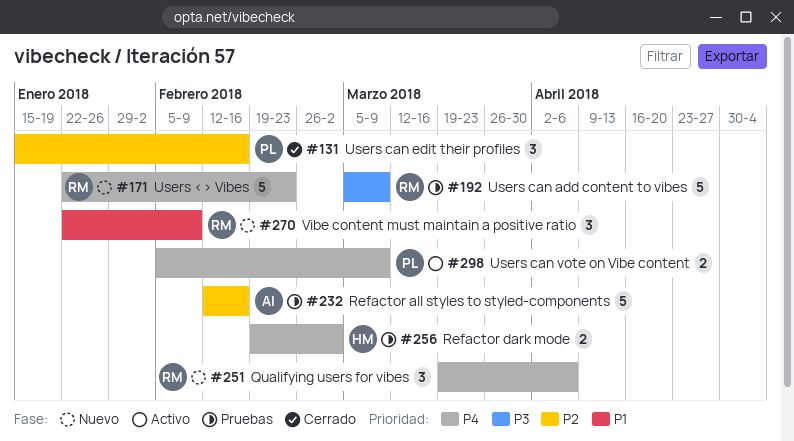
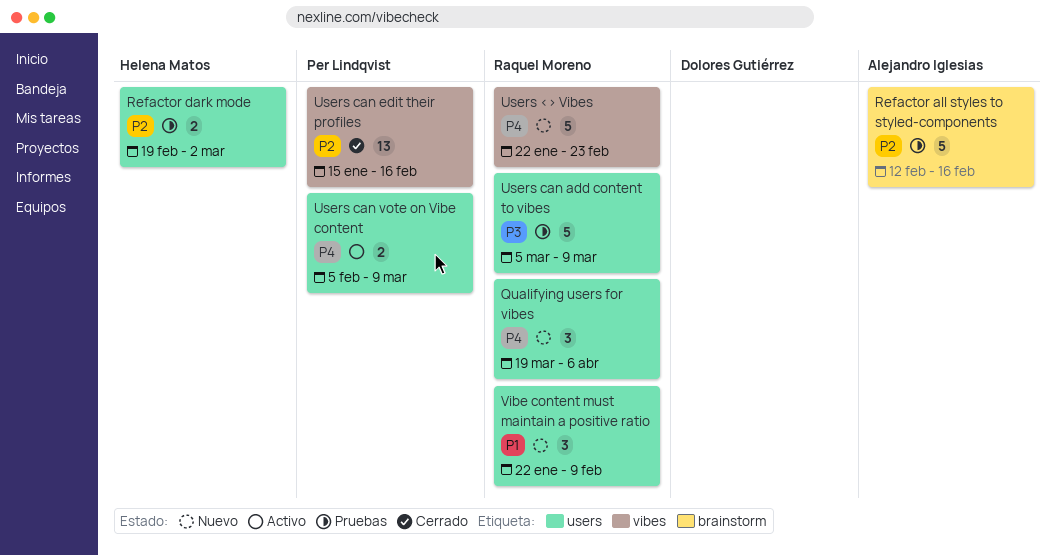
Refactor dark mode, priority: P4 -> P2
Users can edit their profiles, estimate: 3 -> 13

